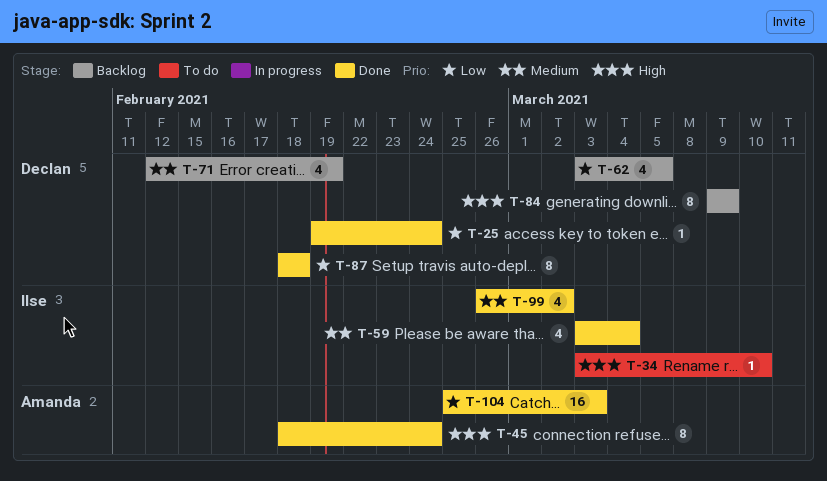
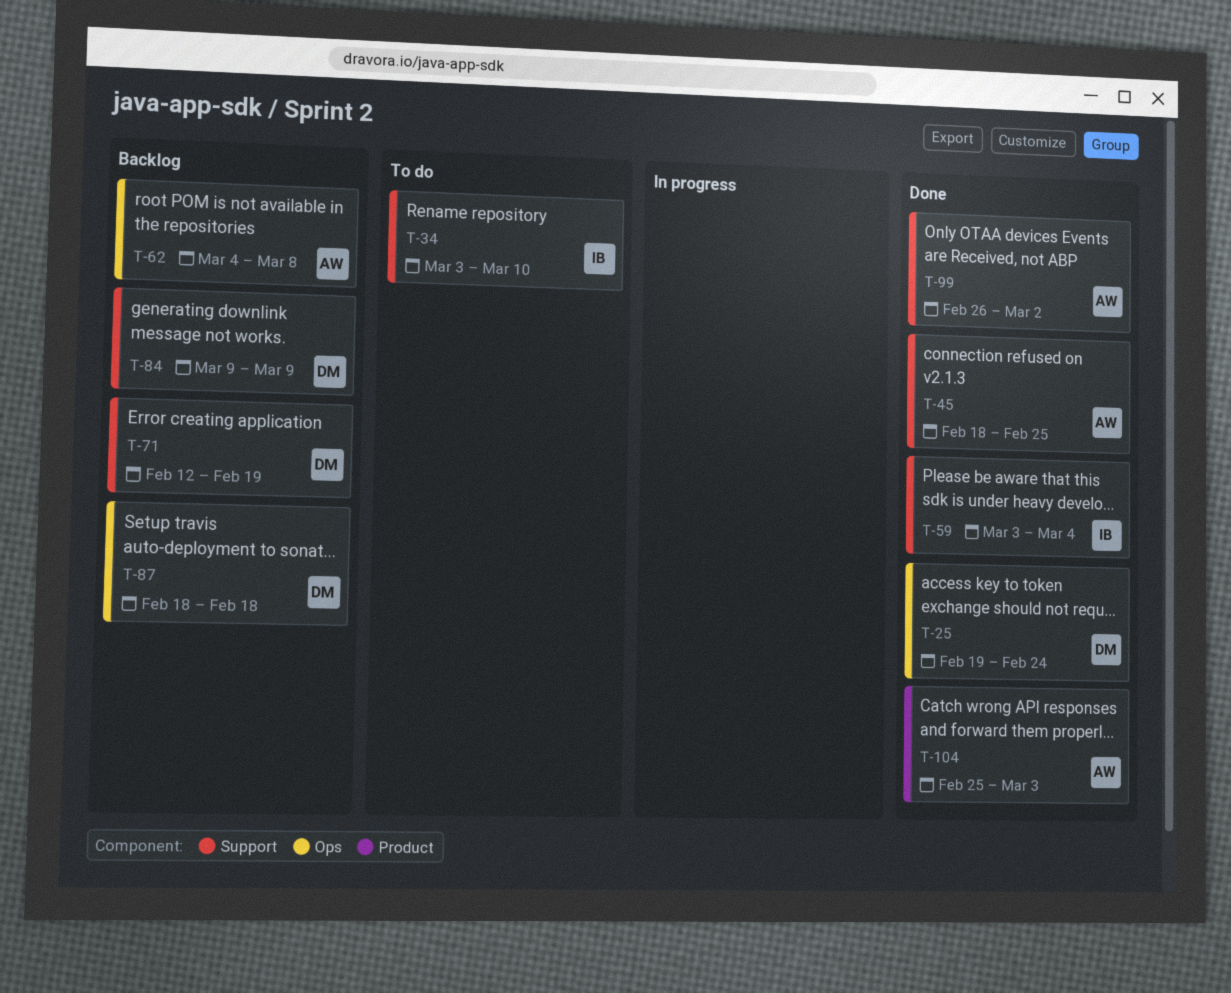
T-45, due: Feb 24 -> Feb 25
T-62, owner: Declan -> Amanda
T-62, start: Mar 3 -> Mar 4
T-62, due: Mar 5 -> Mar 8
T-87, status: Done -> Backlog
T-99, owner: Ilse -> Amanda

